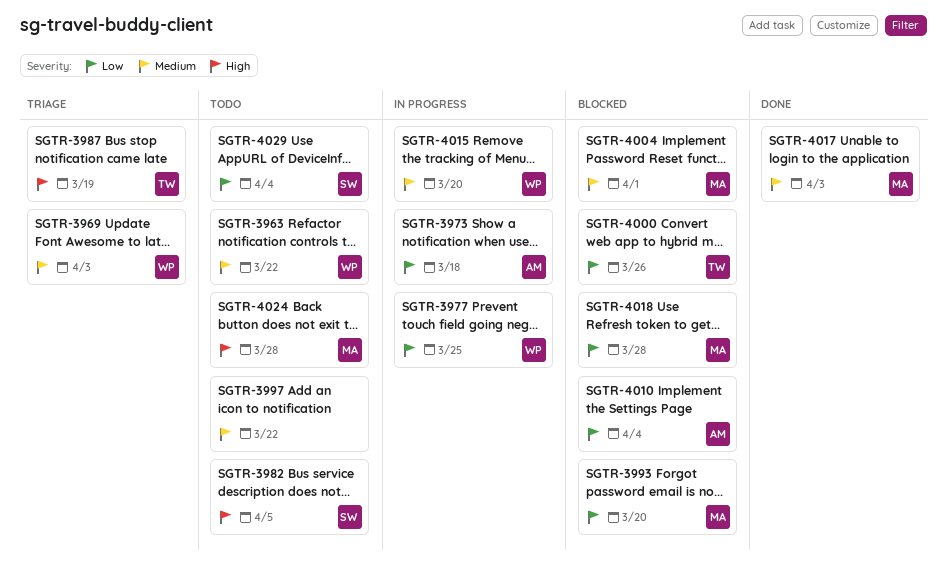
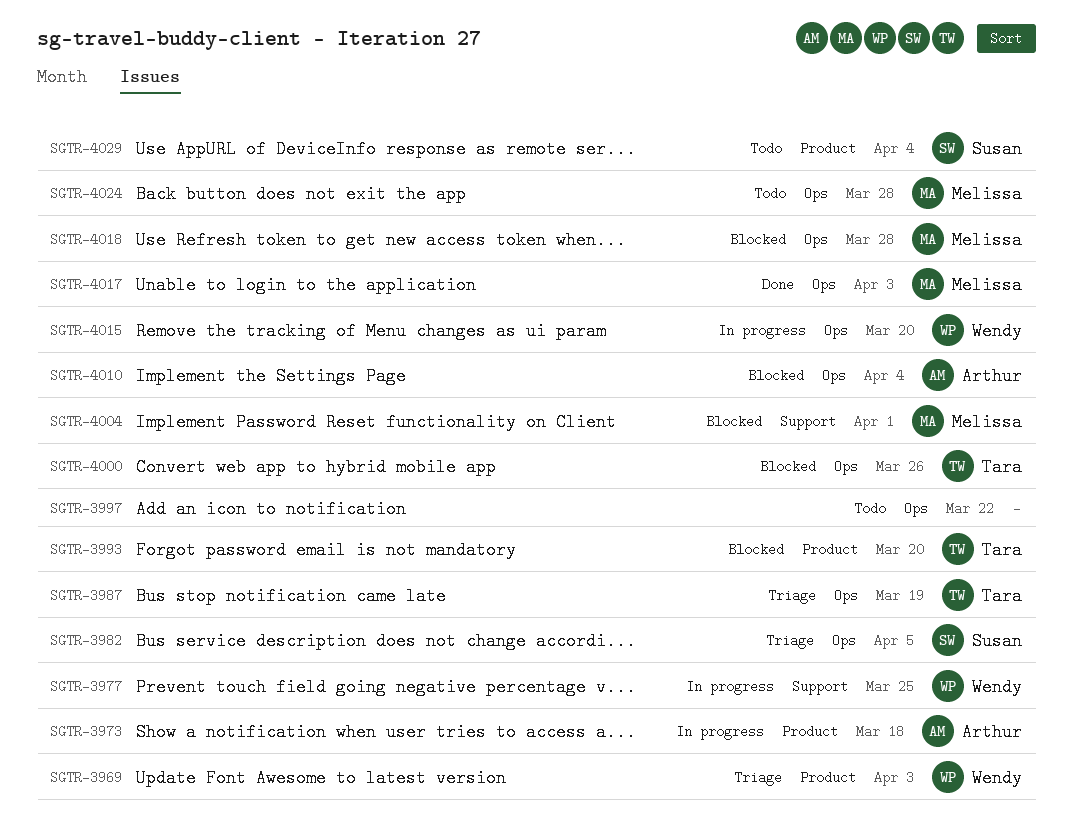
SGTR-3963: present -> none
SGTR-3982, status: Todo -> Triage
SGTR-3993, owner: Melissa -> Tara

